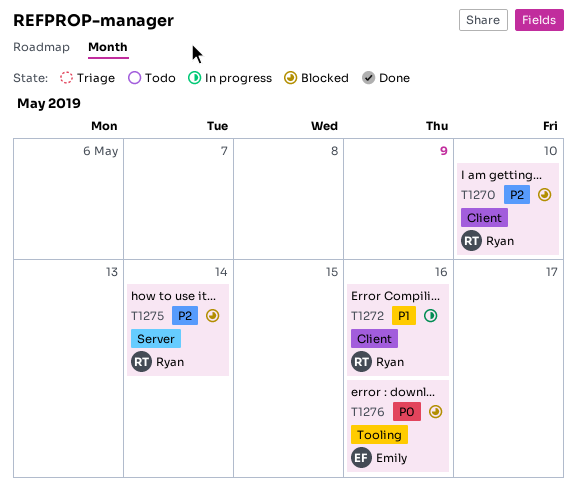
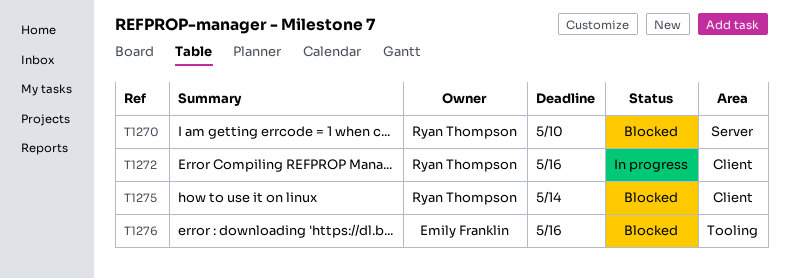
T1270, label: Client -> Server
T1275, label: Server -> Client

